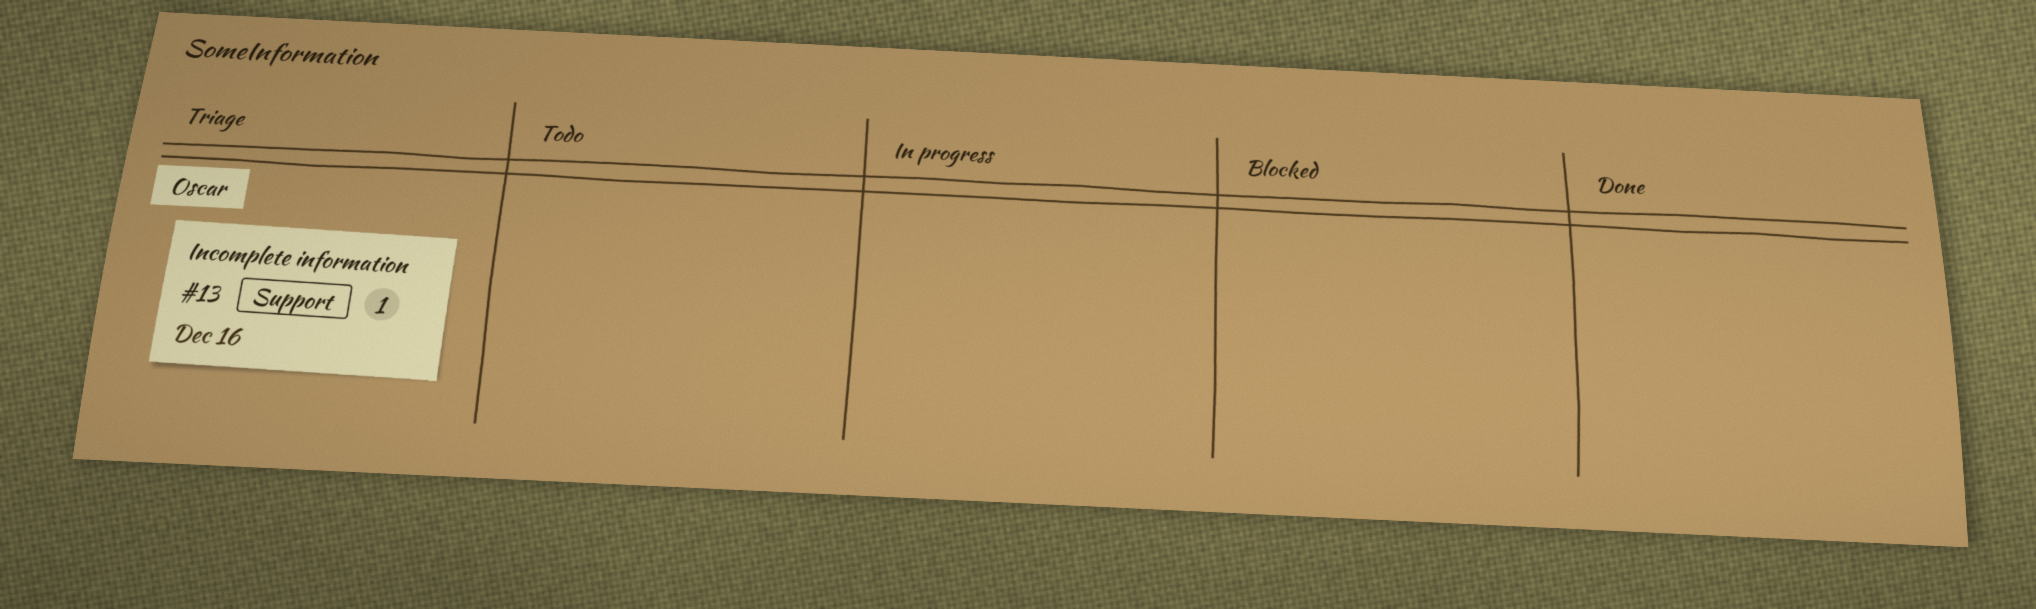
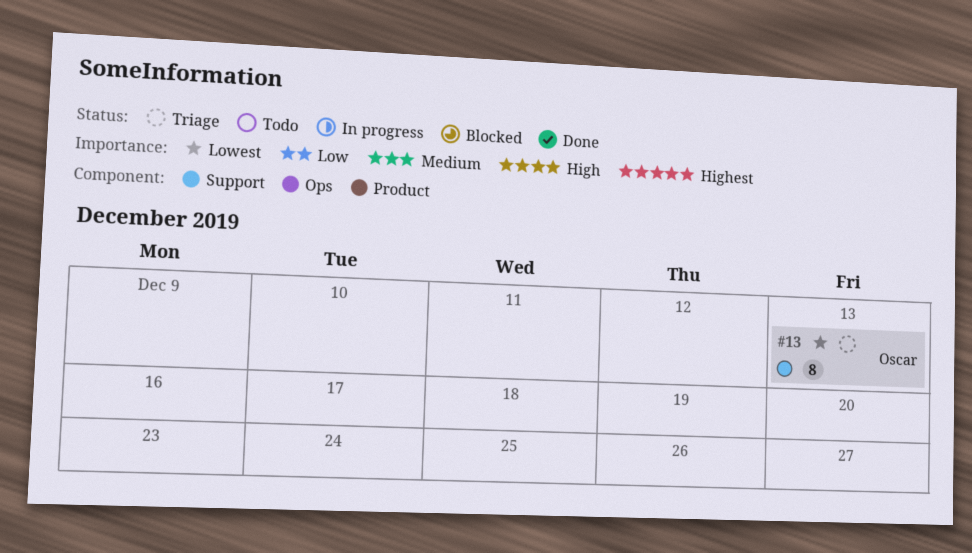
#13, estimate: 1 -> 8
#13, due: Dec 16 -> Dec 13

